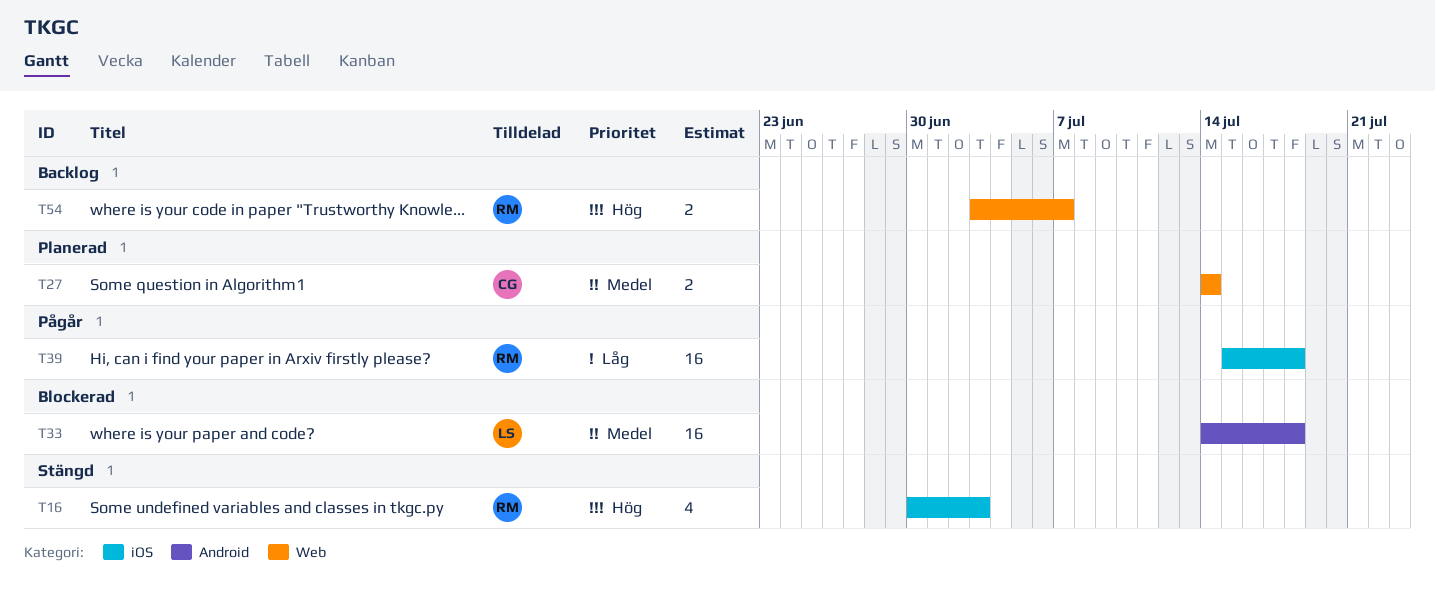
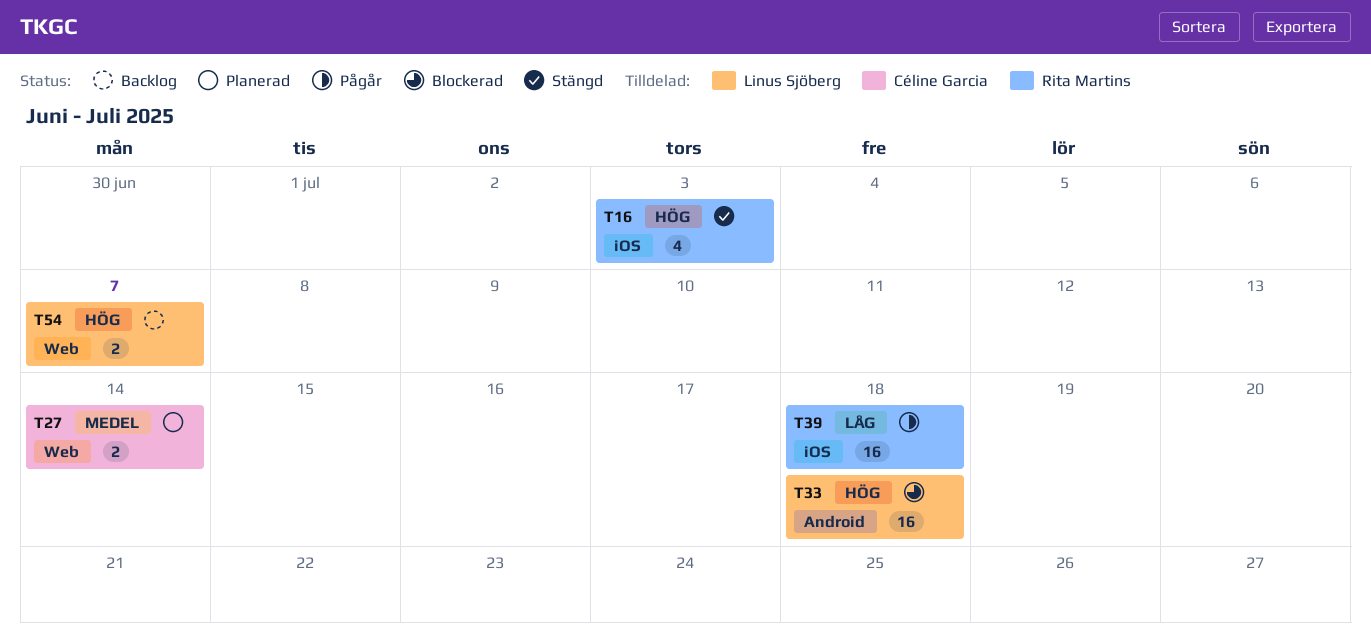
T33, priority: Medel -> Hög
T54, owner: Rita Martins -> Linus Sjöberg

